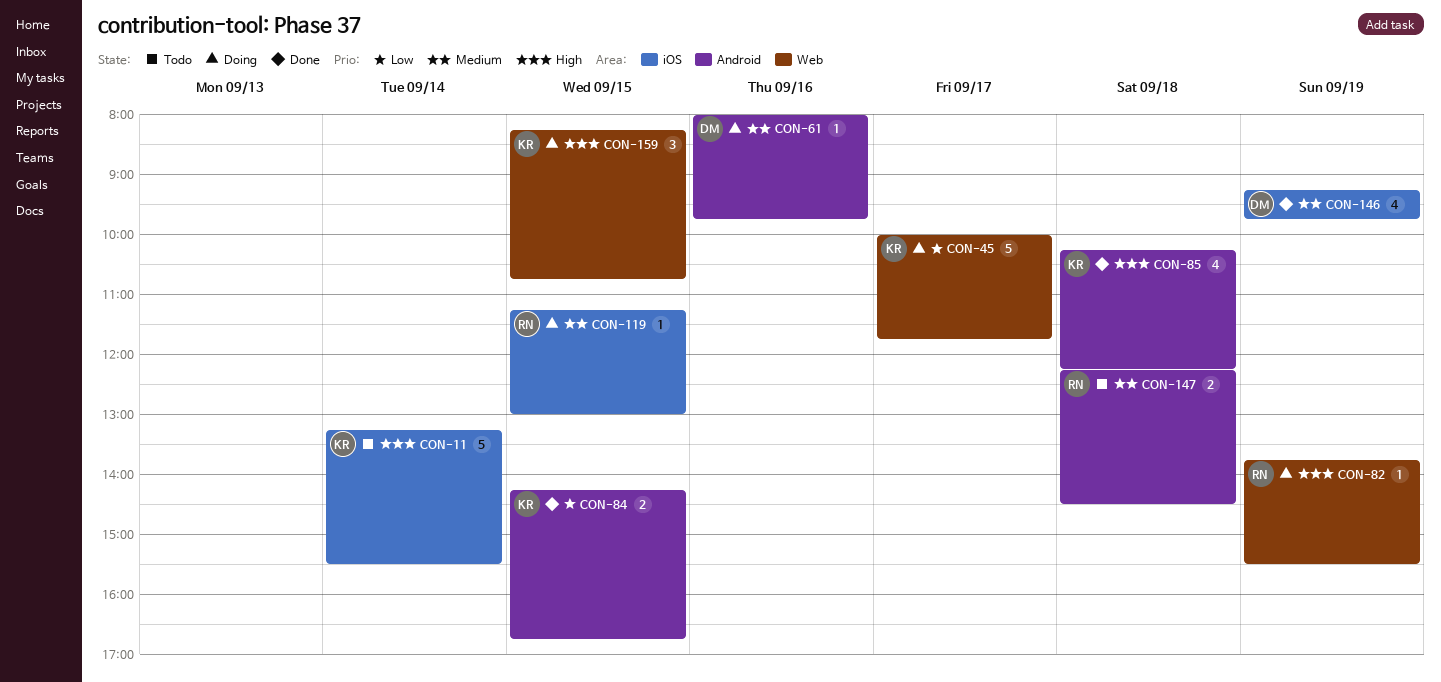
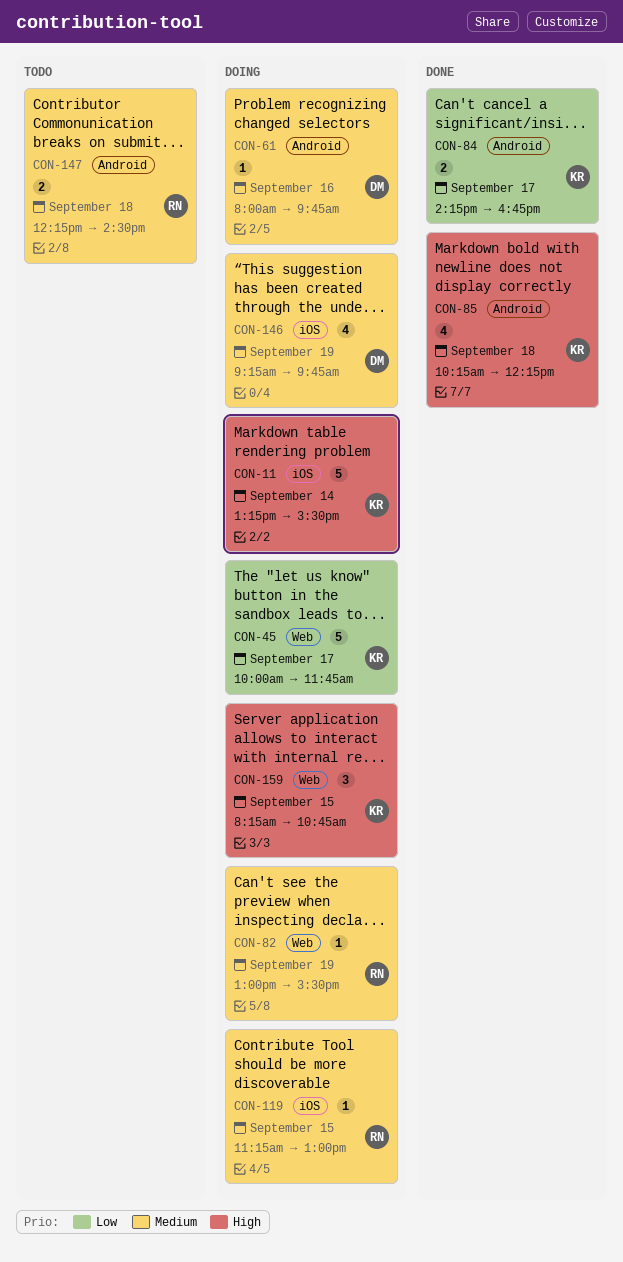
CON-11, status: Todo -> Doing
CON-82, priority: High -> Medium
CON-82, begins: 13:45 -> 13:00
CON-84, day: Sep 15 -> Sep 17
CON-146, status: Done -> Doing

